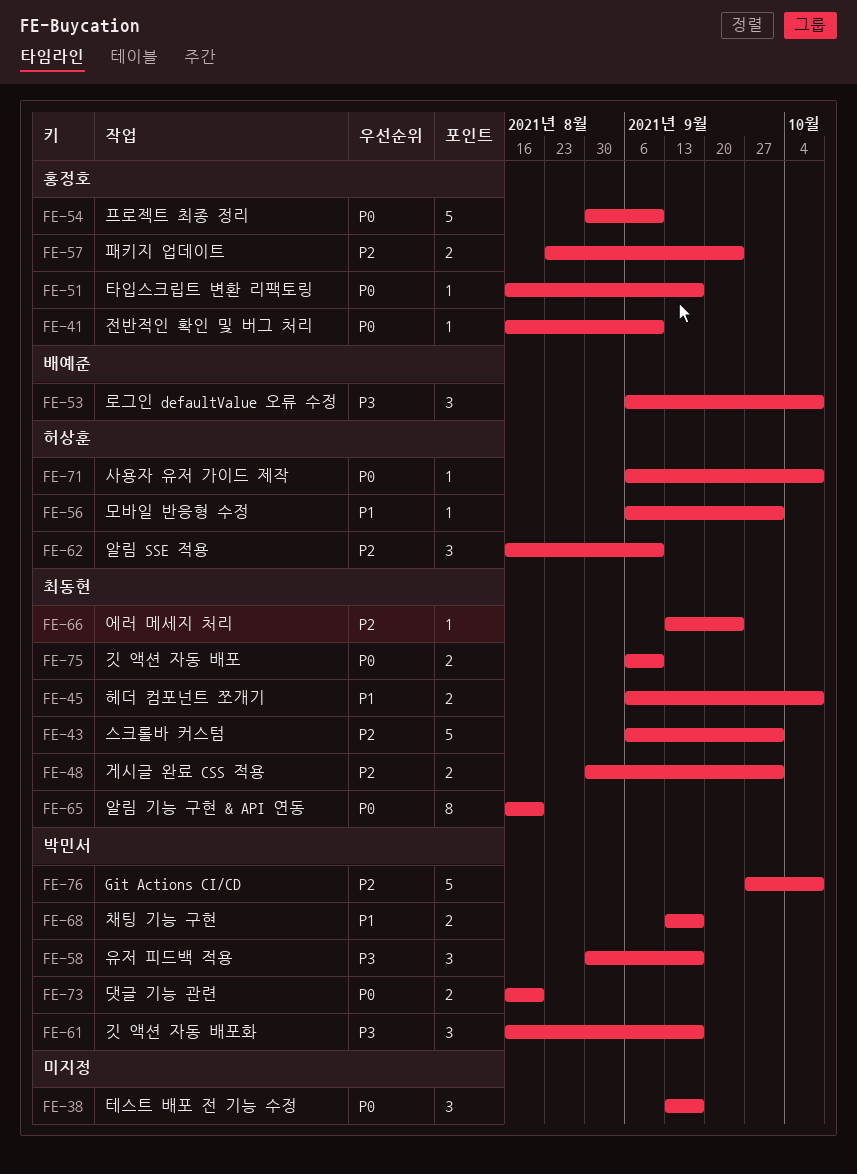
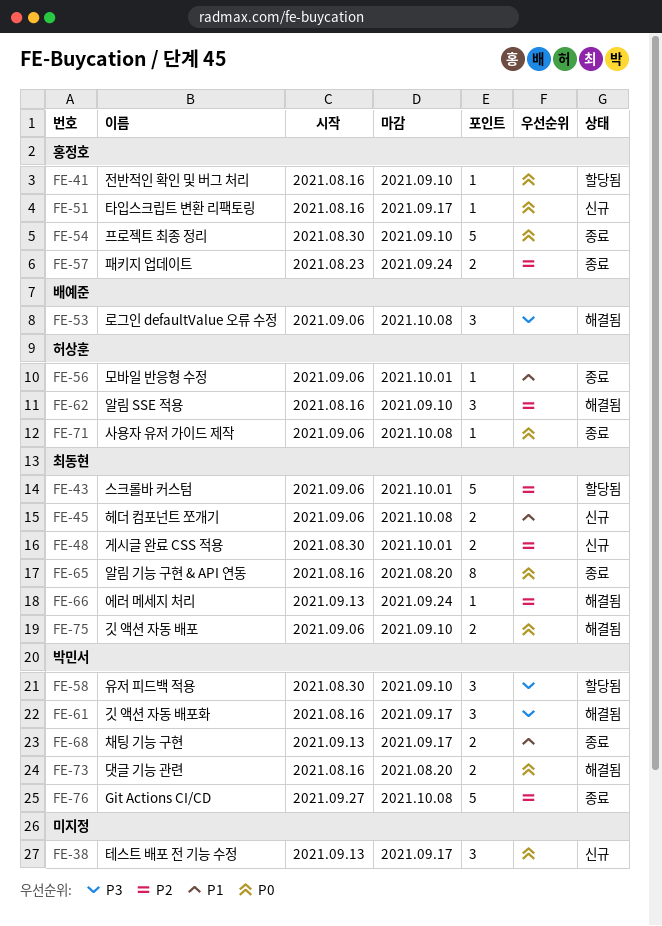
FE-58, due: Sep 17 -> Sep 10

